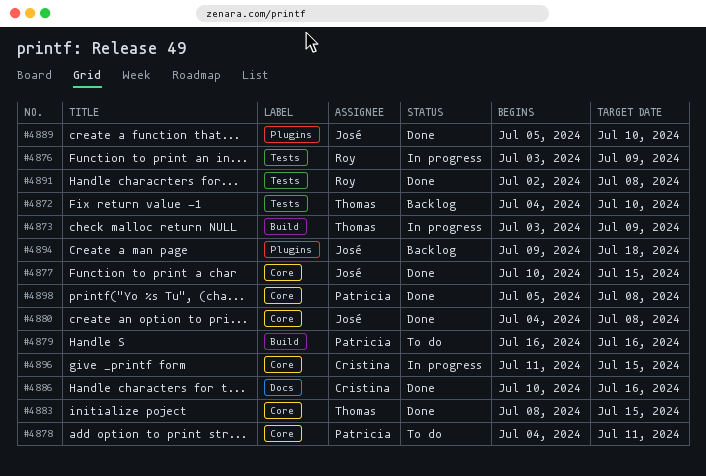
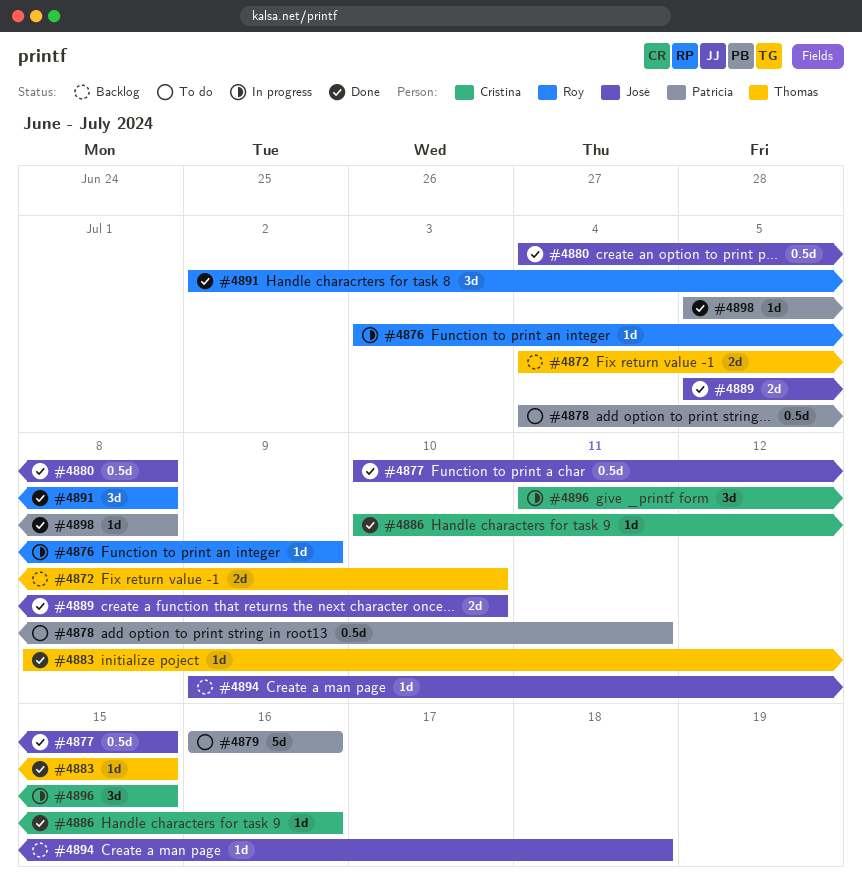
#4873: present -> none

